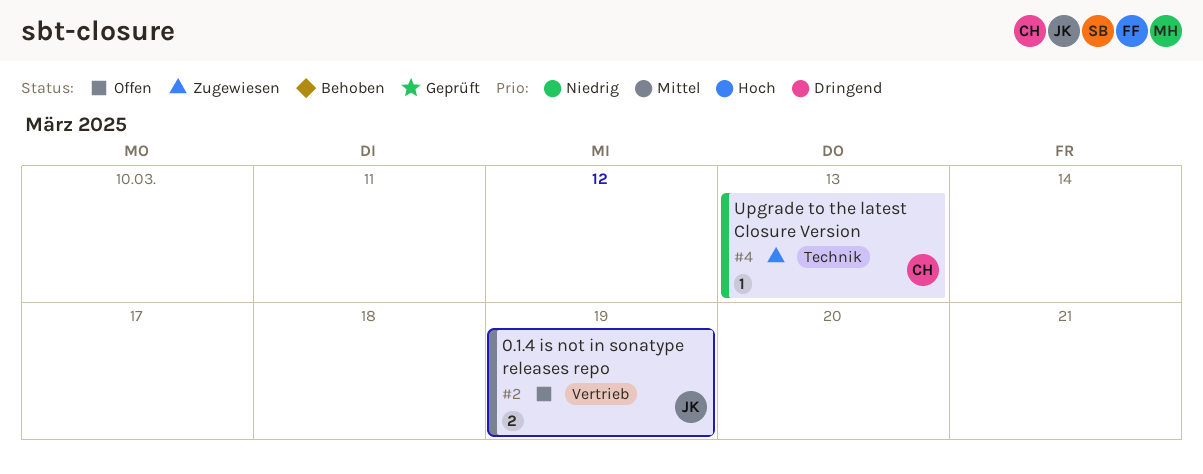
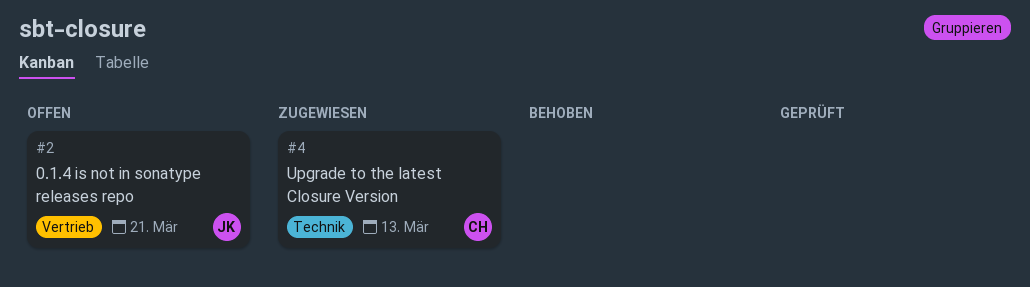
#2, due: Mar 19 -> Mar 21

